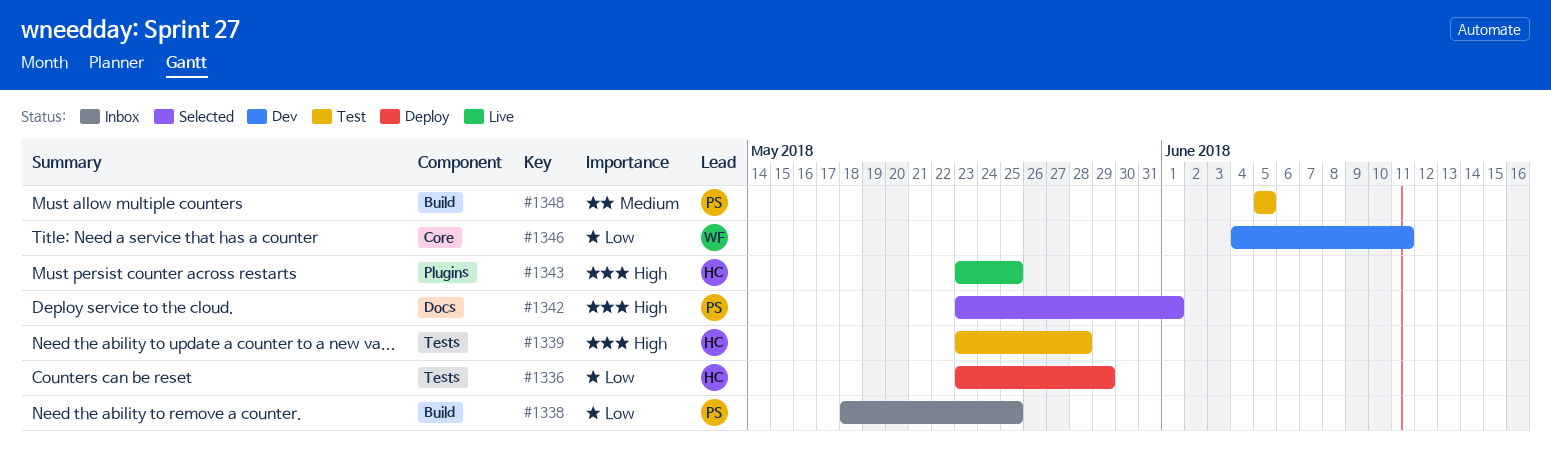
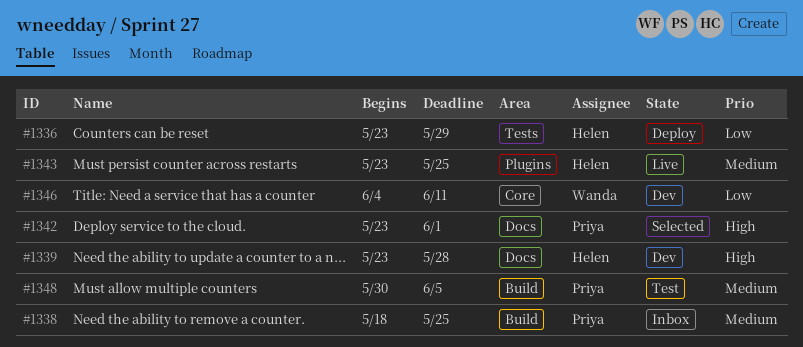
#1338, priority: Low -> Medium
#1339, status: Test -> Dev
#1339, label: Tests -> Docs
#1343, priority: High -> Medium
#1348, start: Jun 5 -> May 30

